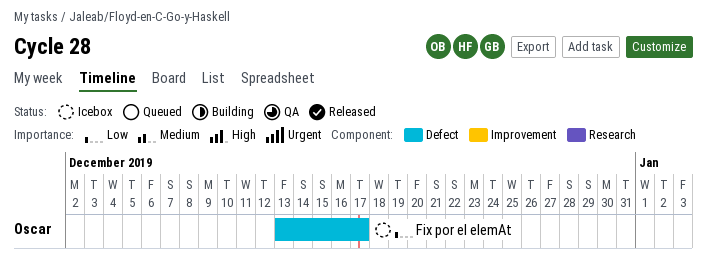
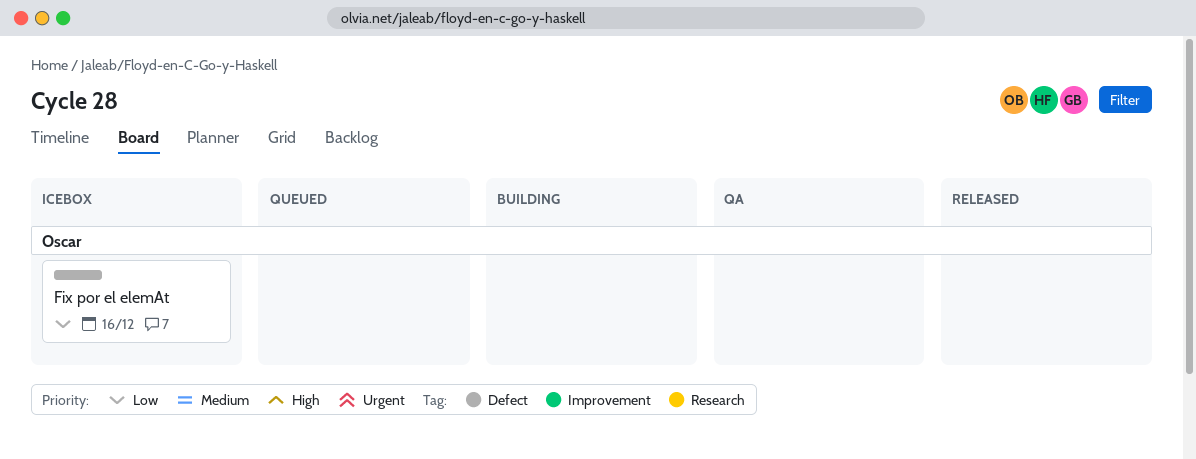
Fix por el elemAt, due: Dec 17 -> Dec 16

